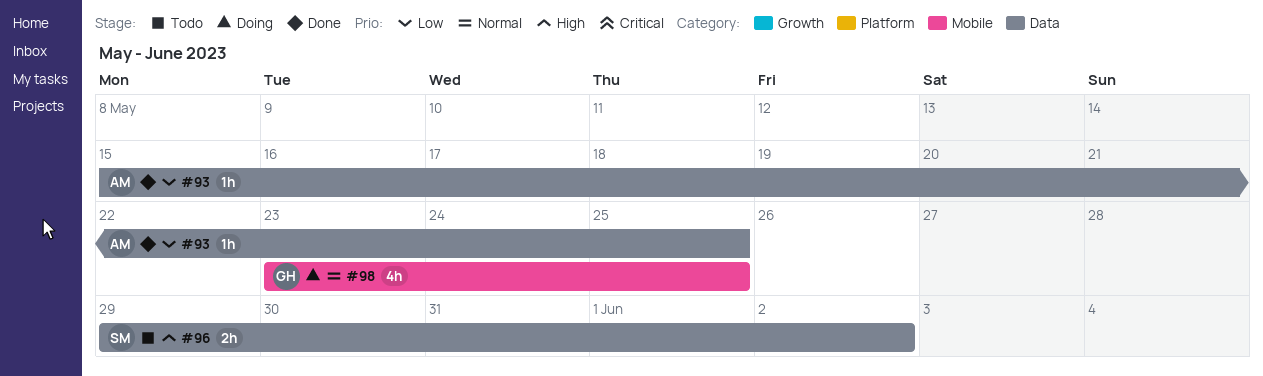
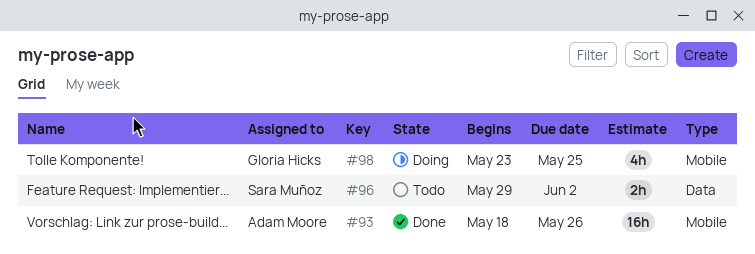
#93, label: Data -> Mobile
#93, estimate: 1h -> 16h
#93, start: May 15 -> May 18
#93, due: May 25 -> May 26

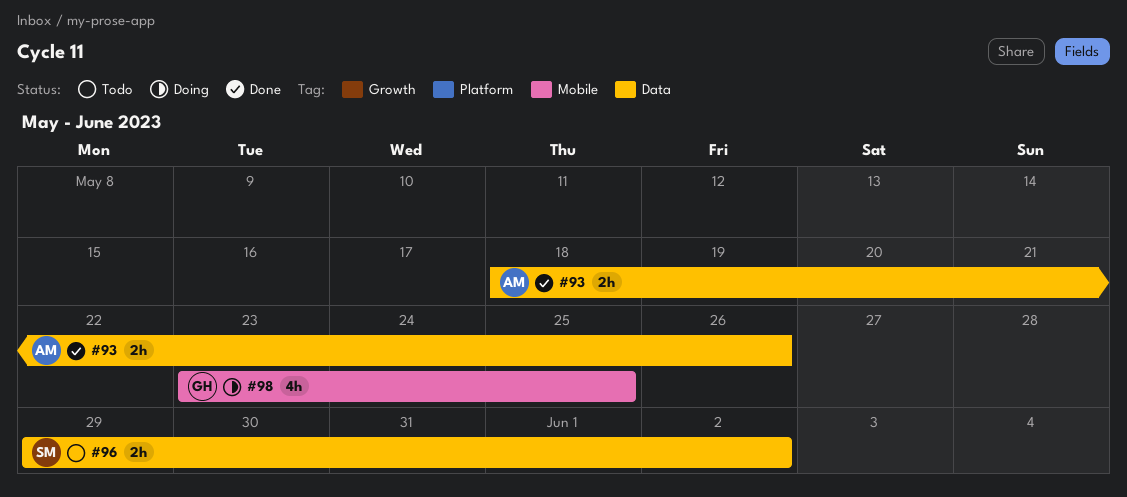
#93, label: Mobile -> Data
#93, estimate: 16h -> 2h

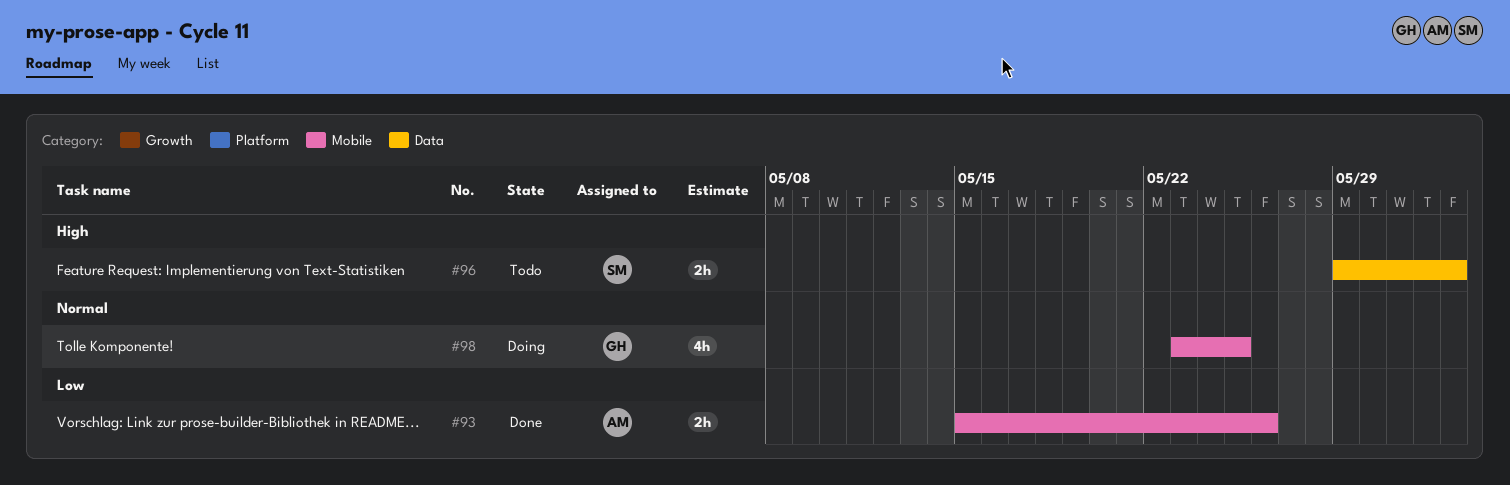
#93, label: Data -> Mobile
#93, start: May 18 -> May 15

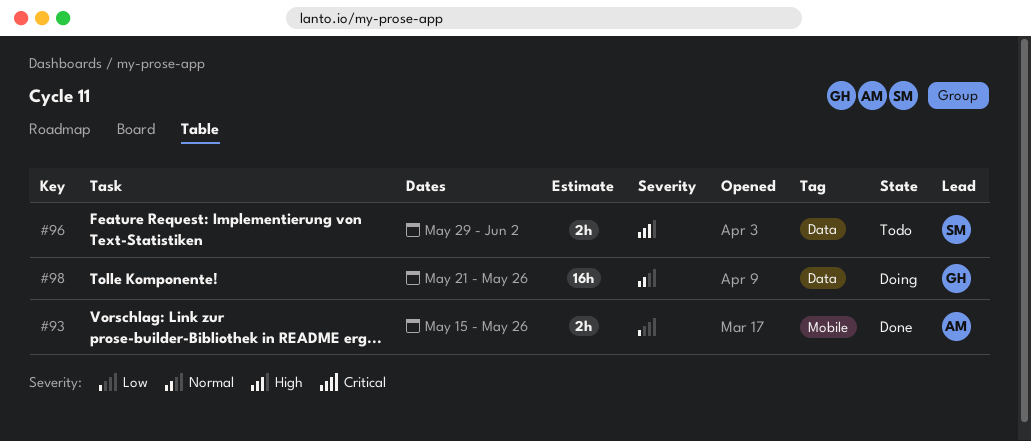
#98, label: Mobile -> Data
#98, estimate: 4h -> 16h
#98, start: May 23 -> May 21
#98, due: May 25 -> May 26

